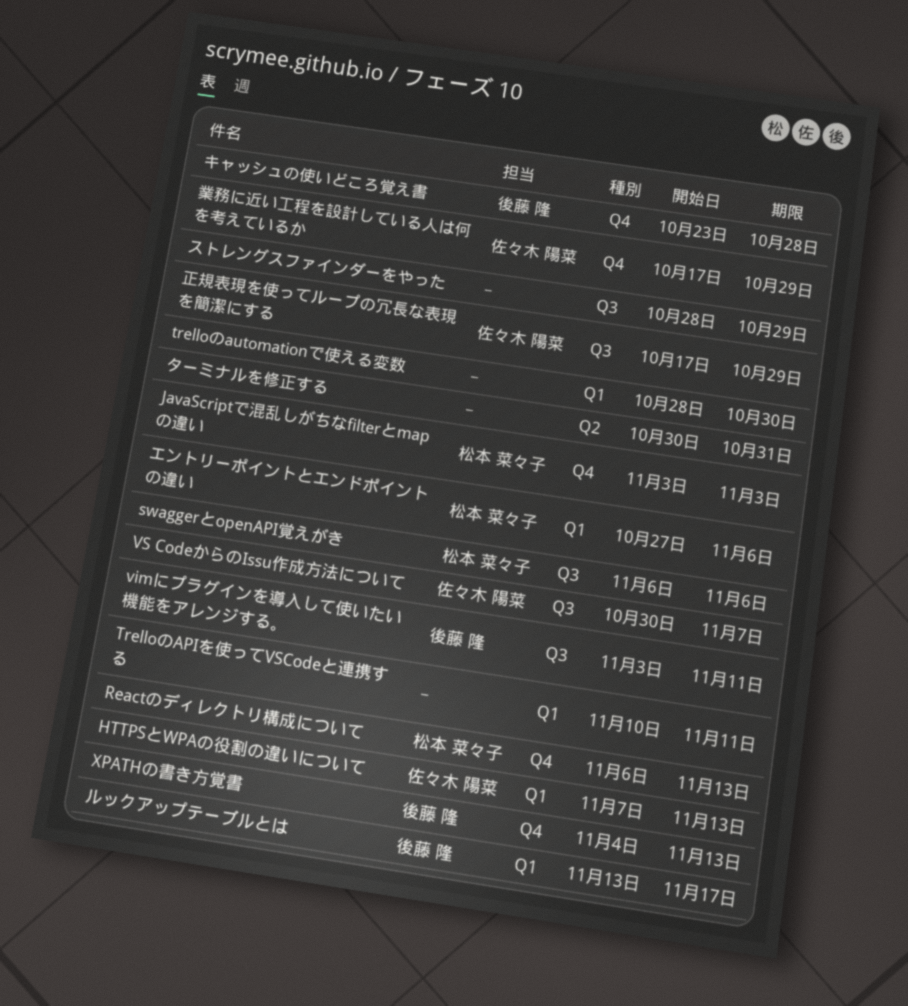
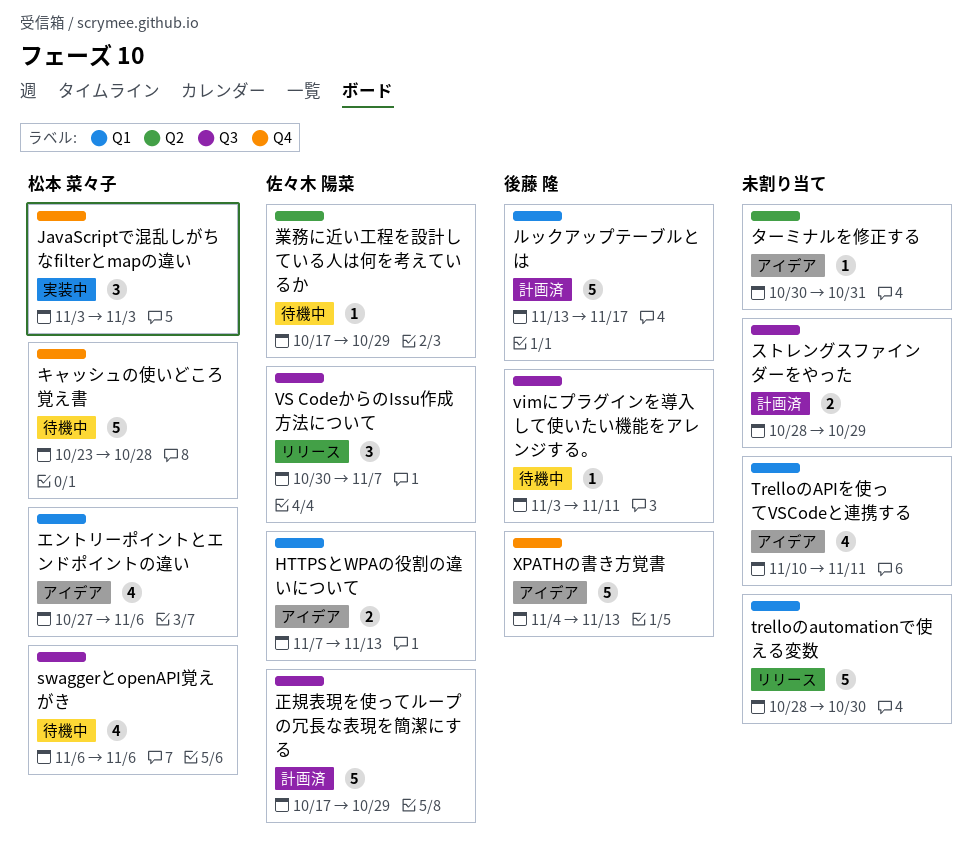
Reactのディレクトリ構成について: present -> none
キャッシュの使いどころ覚え書, owner: 後藤 隆 -> 松本 菜々子
業務に近い工程を設計している人は何を考えているか, label: Q4 -> Q2

